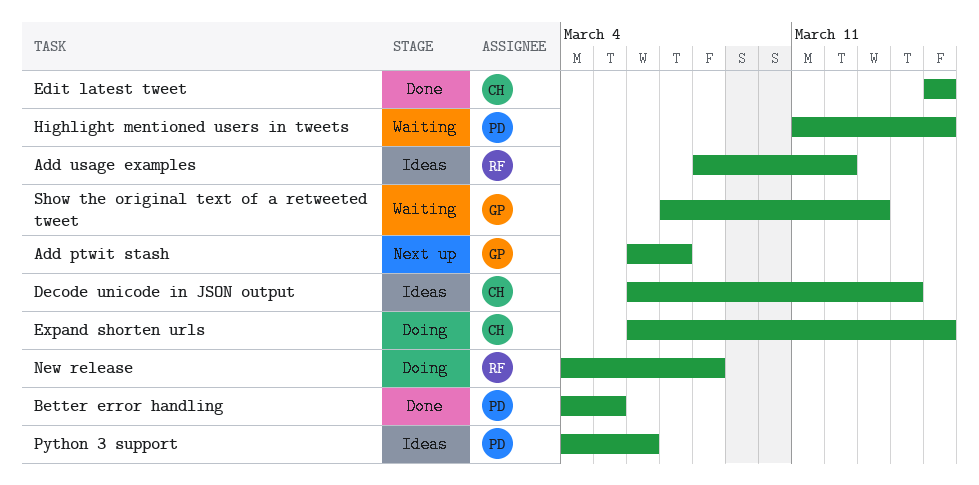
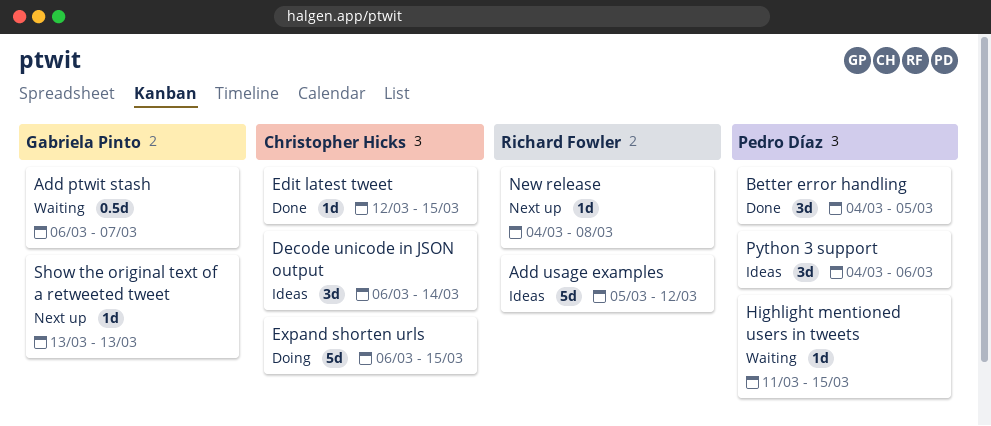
Add ptwit stash, status: Next up -> Waiting
Add usage examples, start: Mar 8 -> Mar 5
Edit latest tweet, start: Mar 15 -> Mar 12
New release, status: Doing -> Next up
Show the original text of a retweeted tweet, status: Waiting -> Next up
Show the original text of a retweeted tweet, start: Mar 7 -> Mar 13

